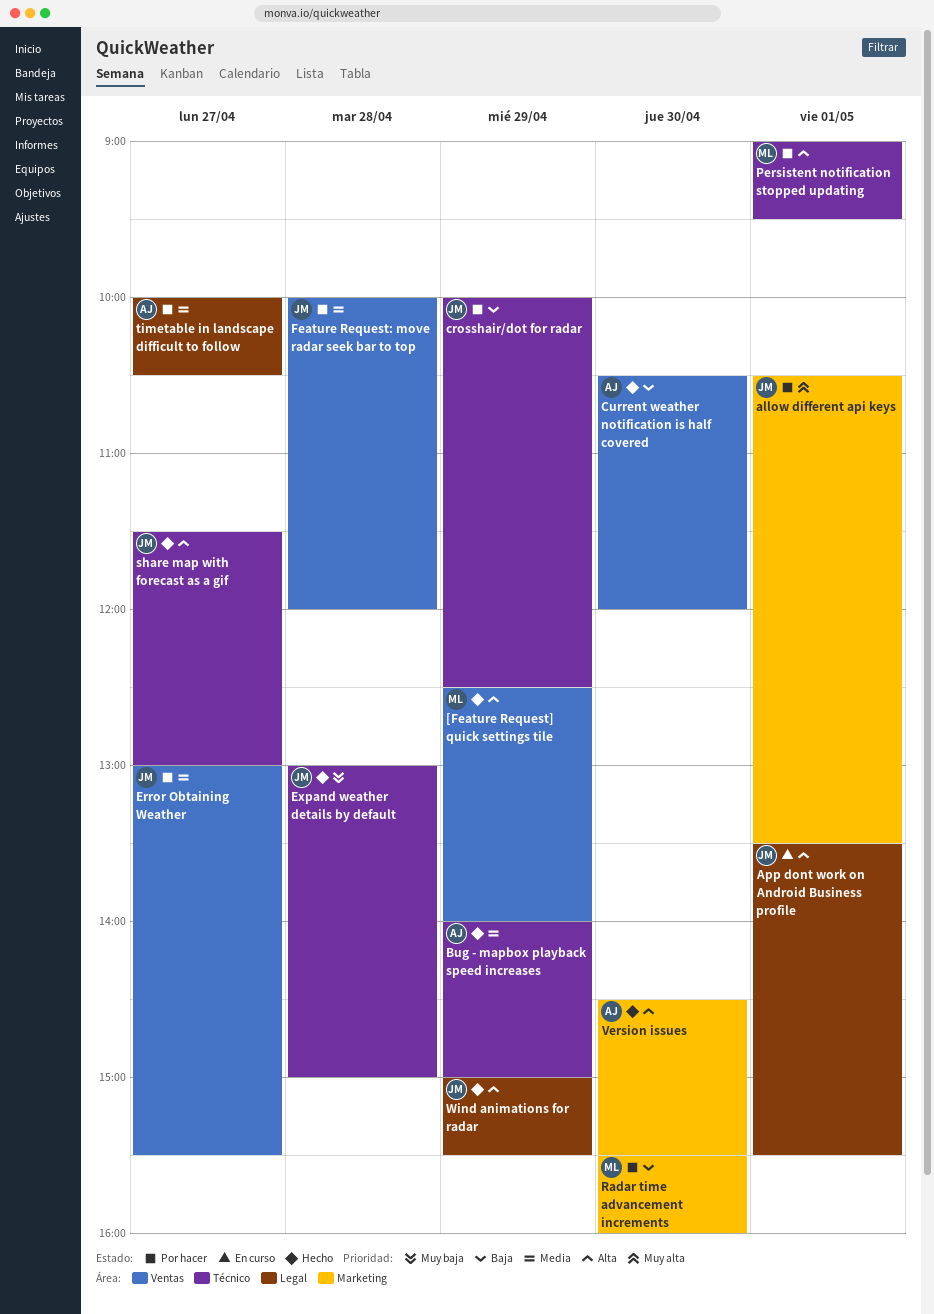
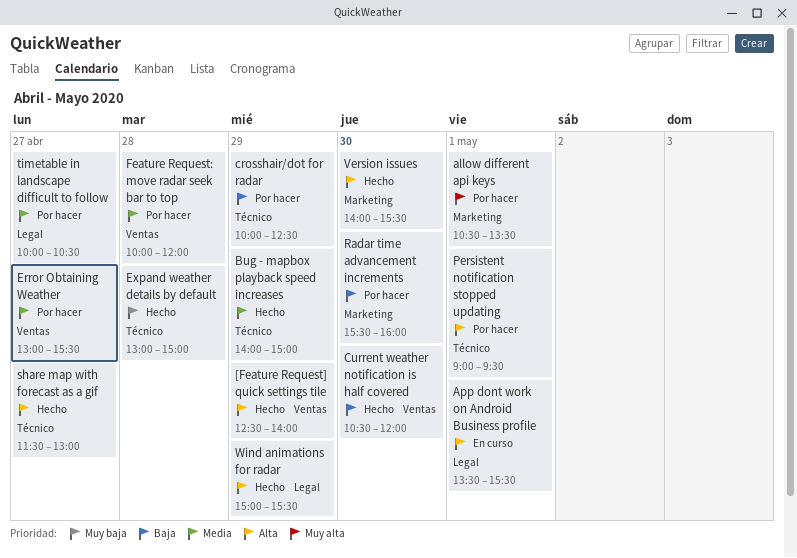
Version issues, begins: 14:30 -> 14:00

